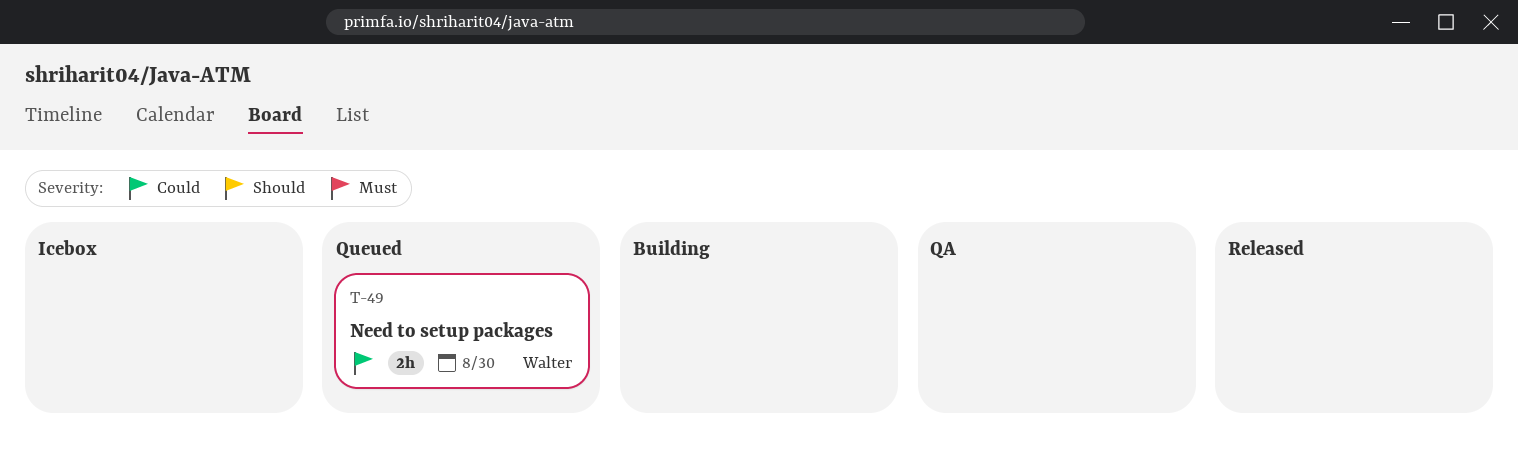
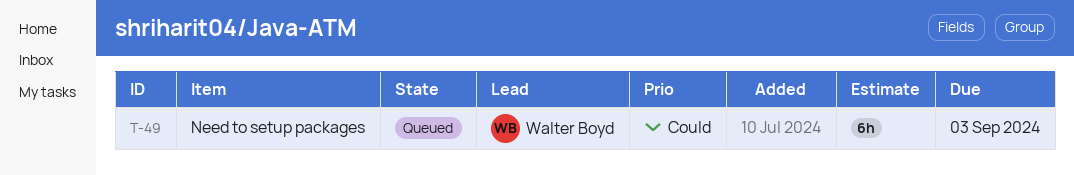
T-49, estimate: 2h -> 6h
T-49, due: Aug 30 -> Sep 3

